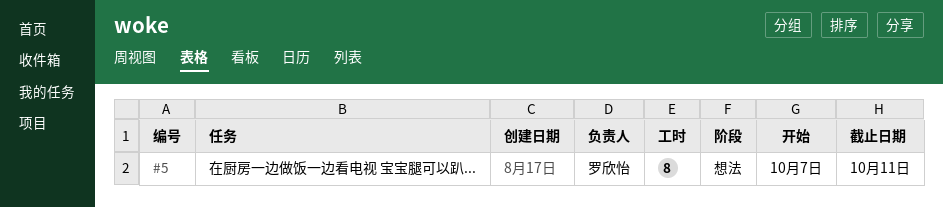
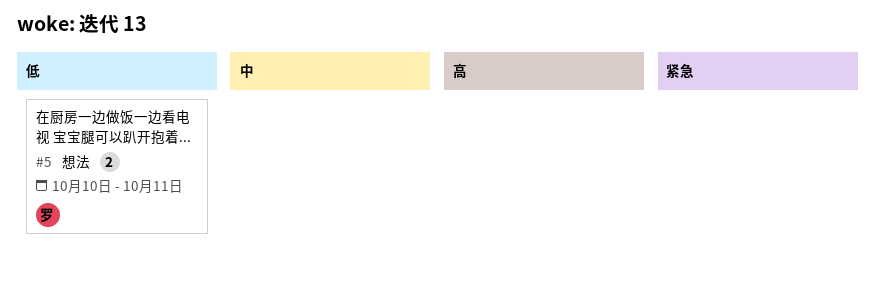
#5, estimate: 8 -> 2
#5, start: Oct 7 -> Oct 10

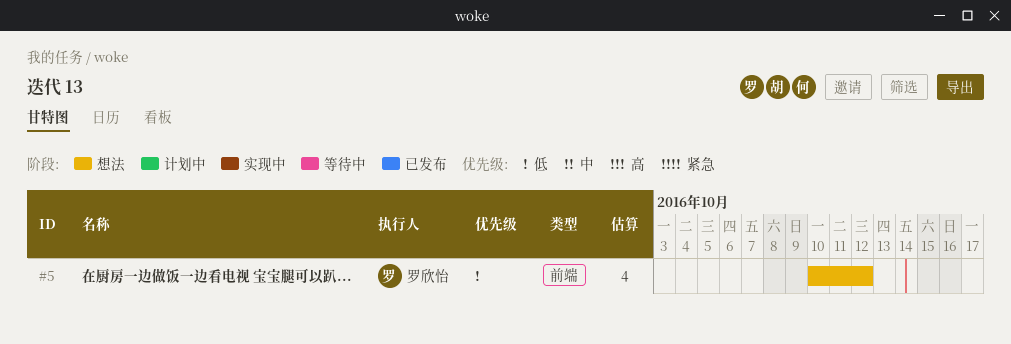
#5, estimate: 2 -> 4
#5, due: Oct 11 -> Oct 12

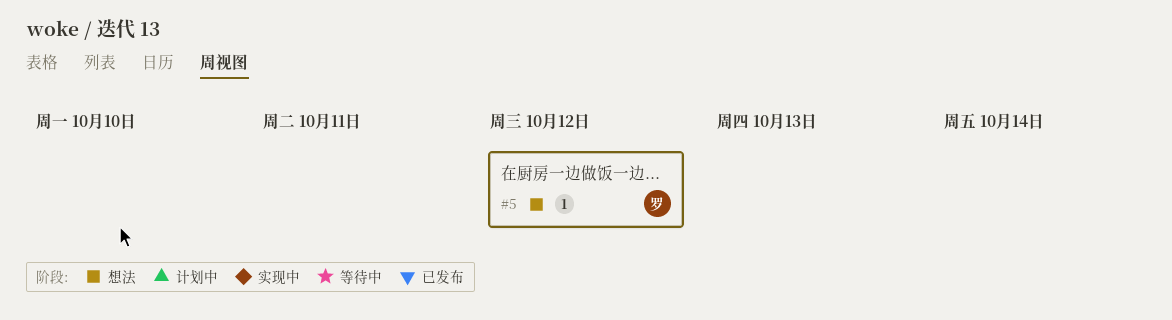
#5, estimate: 4 -> 1

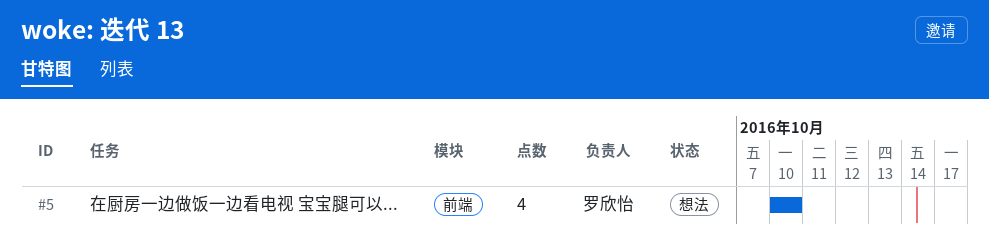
#5, estimate: 1 -> 4
#5, due: Oct 12 -> Oct 10

